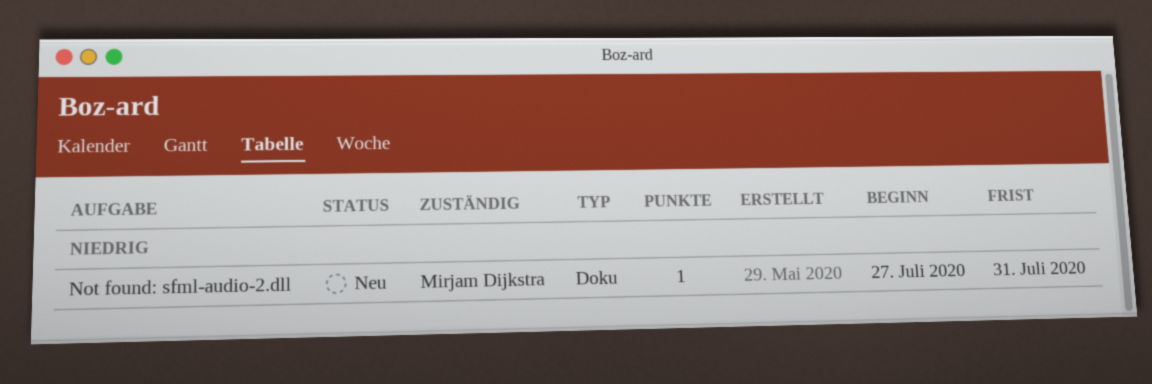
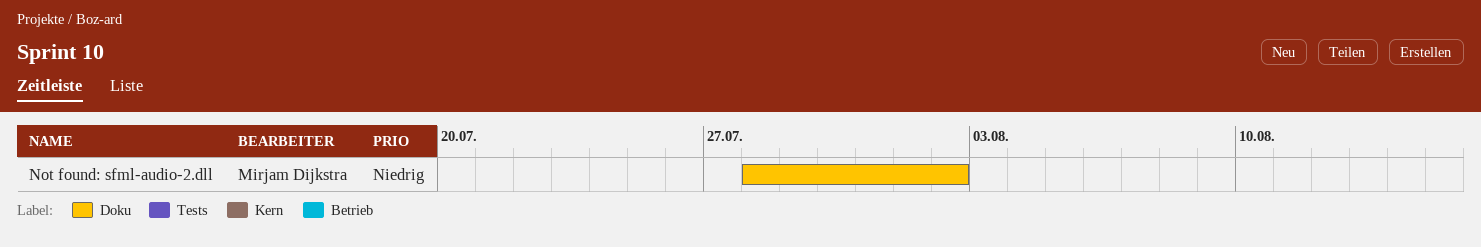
Not found: sfml-audio-2.dll, start: Jul 27 -> Jul 28
Not found: sfml-audio-2.dll, due: Jul 31 -> Aug 2

